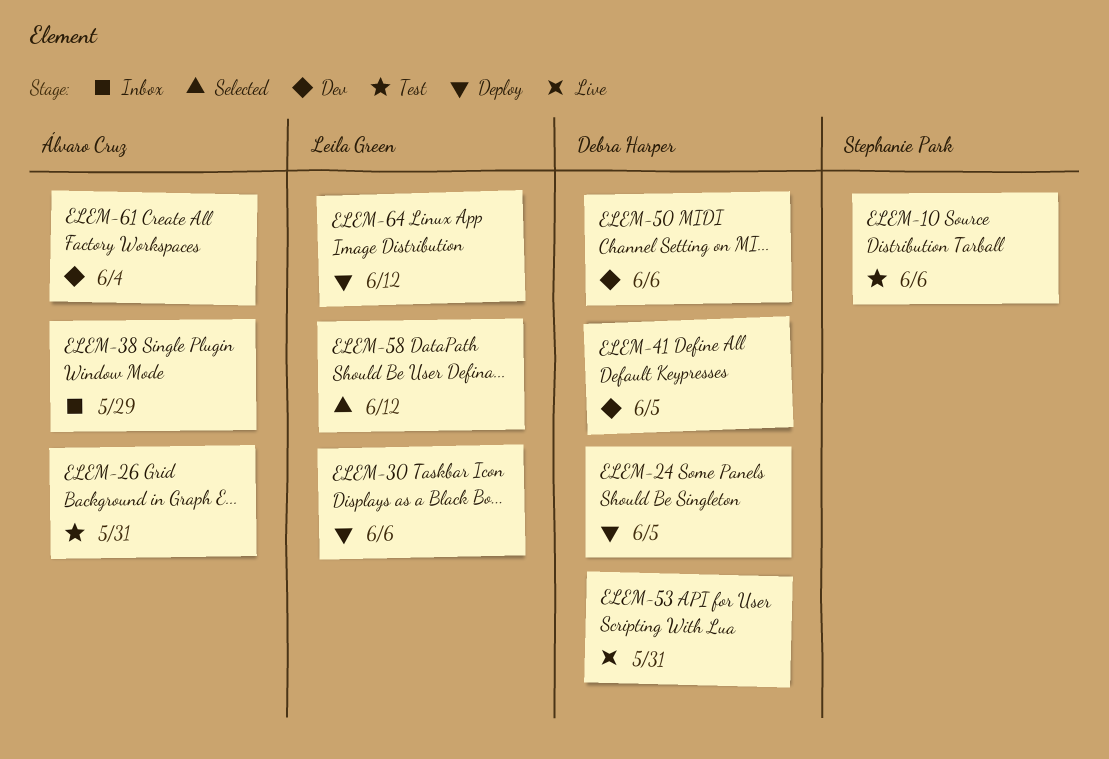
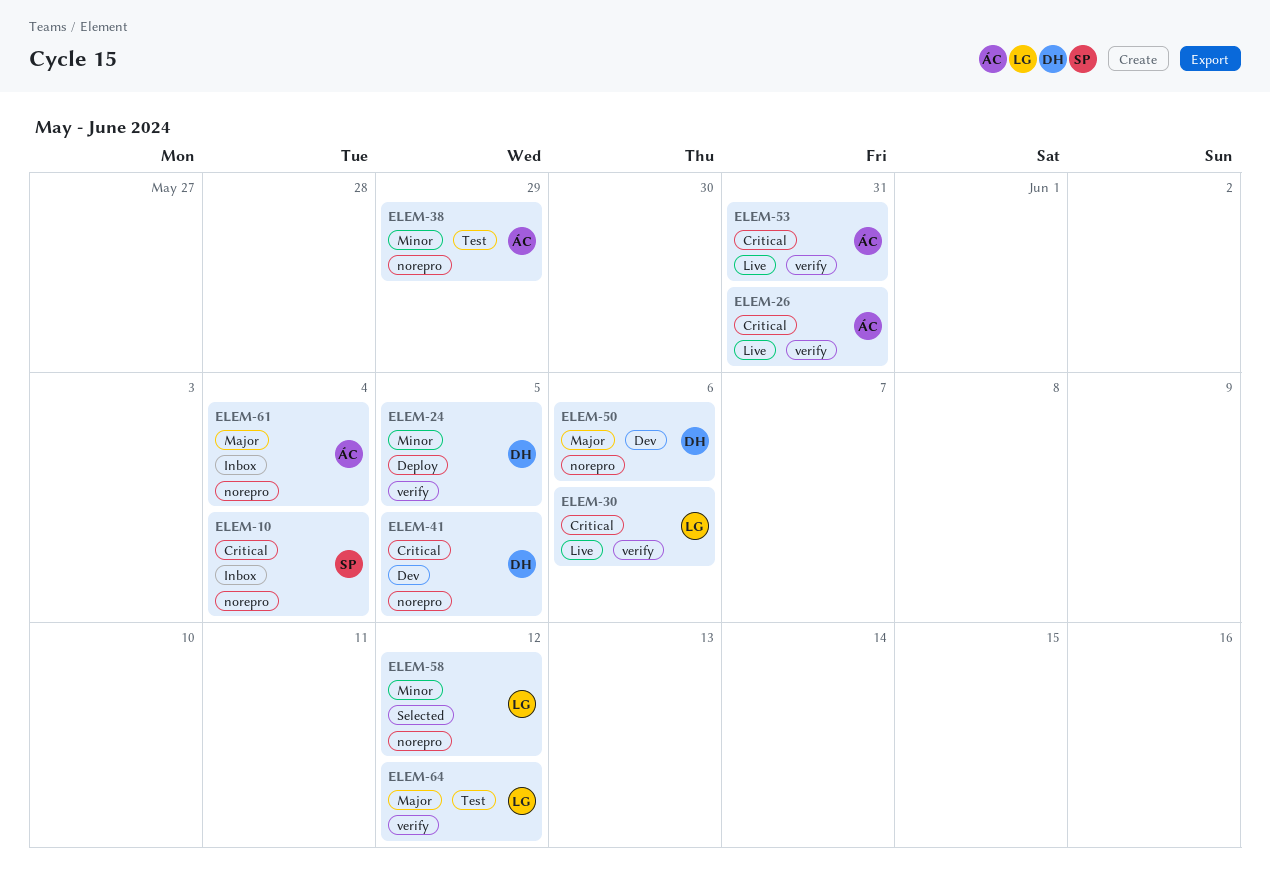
ELEM-10, status: Test -> Inbox
ELEM-10, due: Jun 6 -> Jun 4
ELEM-26, status: Test -> Live
ELEM-30, status: Deploy -> Live
ELEM-38, status: Inbox -> Test
ELEM-53, owner: Debra Harper -> Álvaro Cruz
ELEM-61, status: Dev -> Inbox
ELEM-64, status: Deploy -> Test

